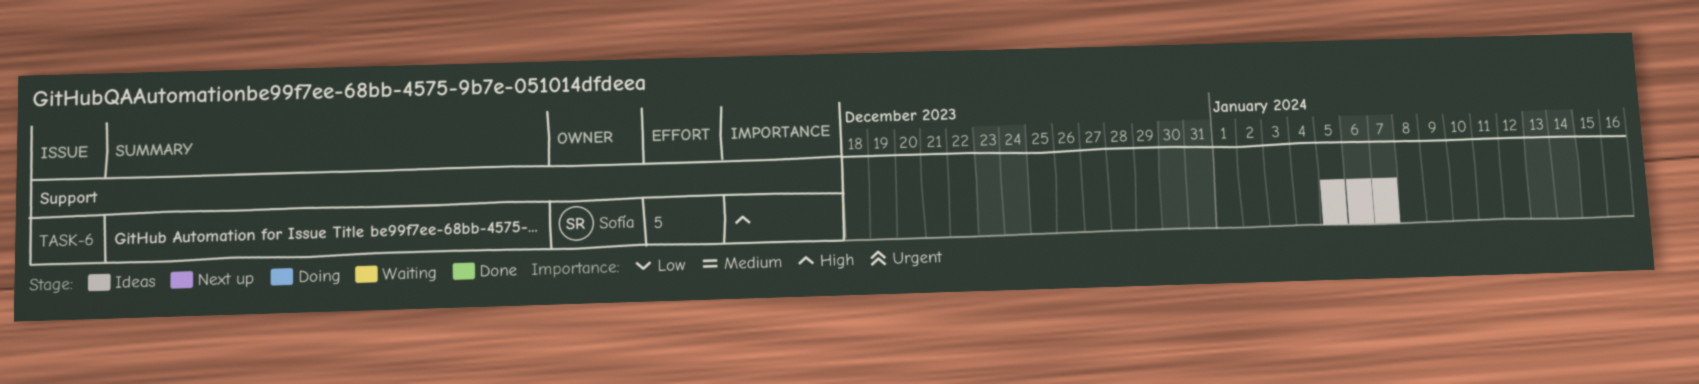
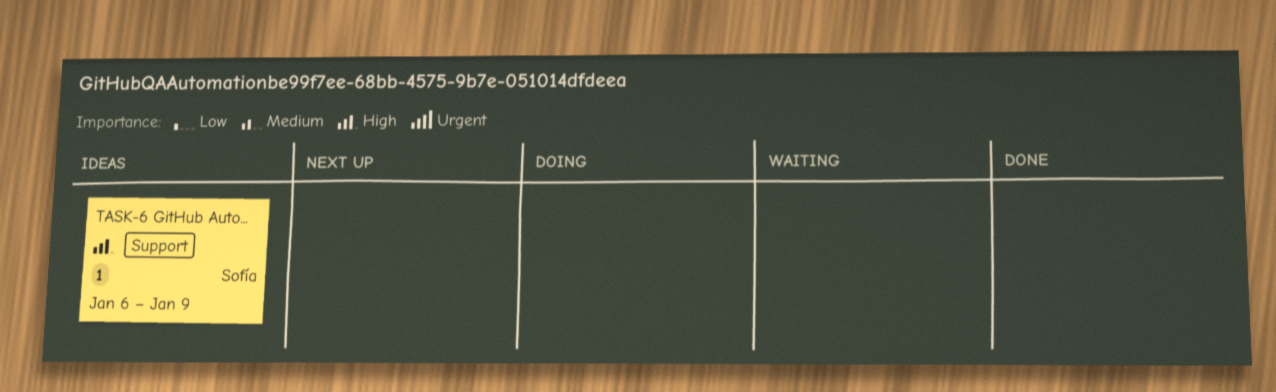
TASK-6, estimate: 5 -> 1
TASK-6, start: Jan 5 -> Jan 6
TASK-6, due: Jan 7 -> Jan 9

